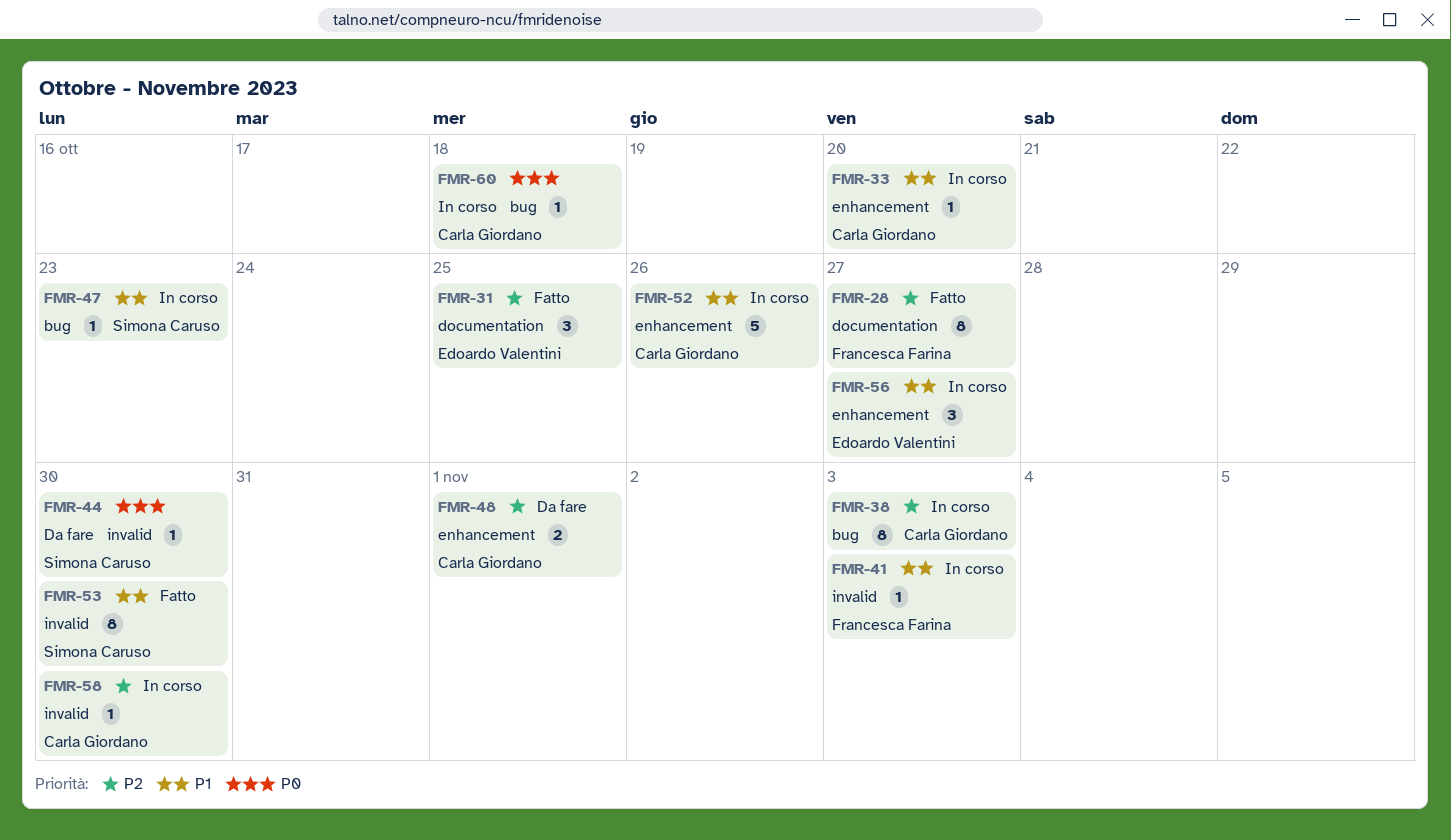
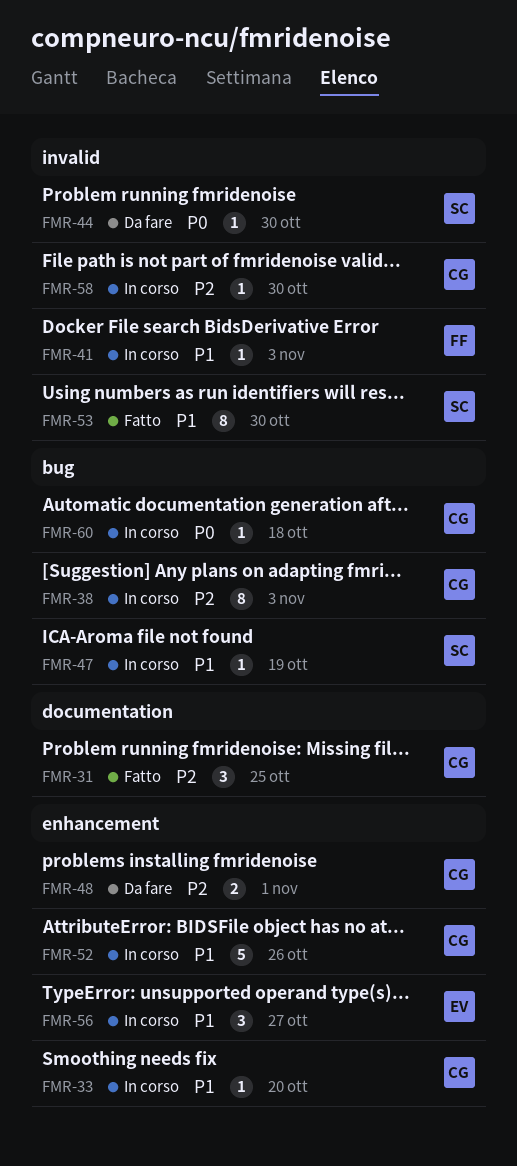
FMR-28: present -> none
FMR-31, owner: Edoardo Valentini -> Carla Giordano
FMR-47, due: Oct 23 -> Oct 19

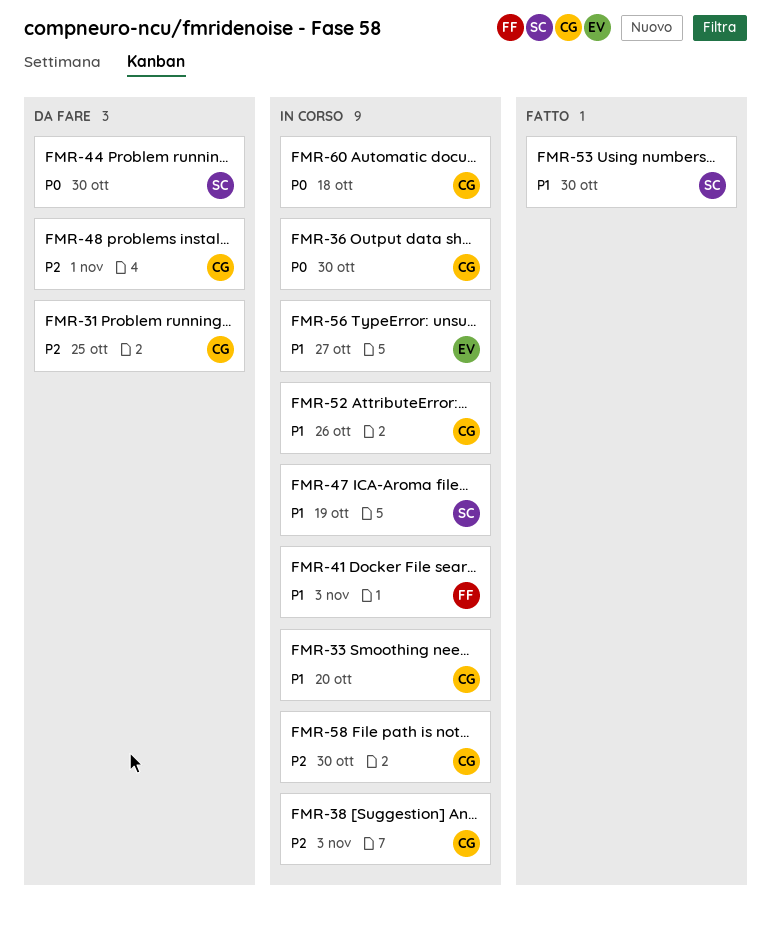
FMR-31, status: Fatto -> Da fare
FMR-36: none -> present

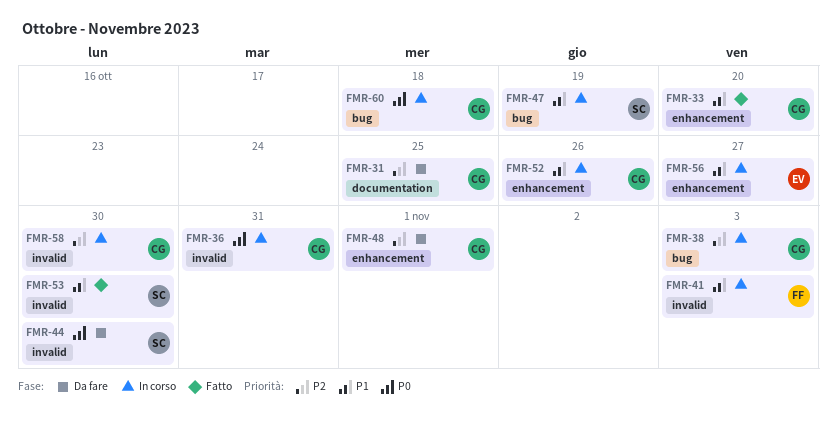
FMR-33, status: In corso -> Fatto
FMR-36, due: Oct 30 -> Oct 31

